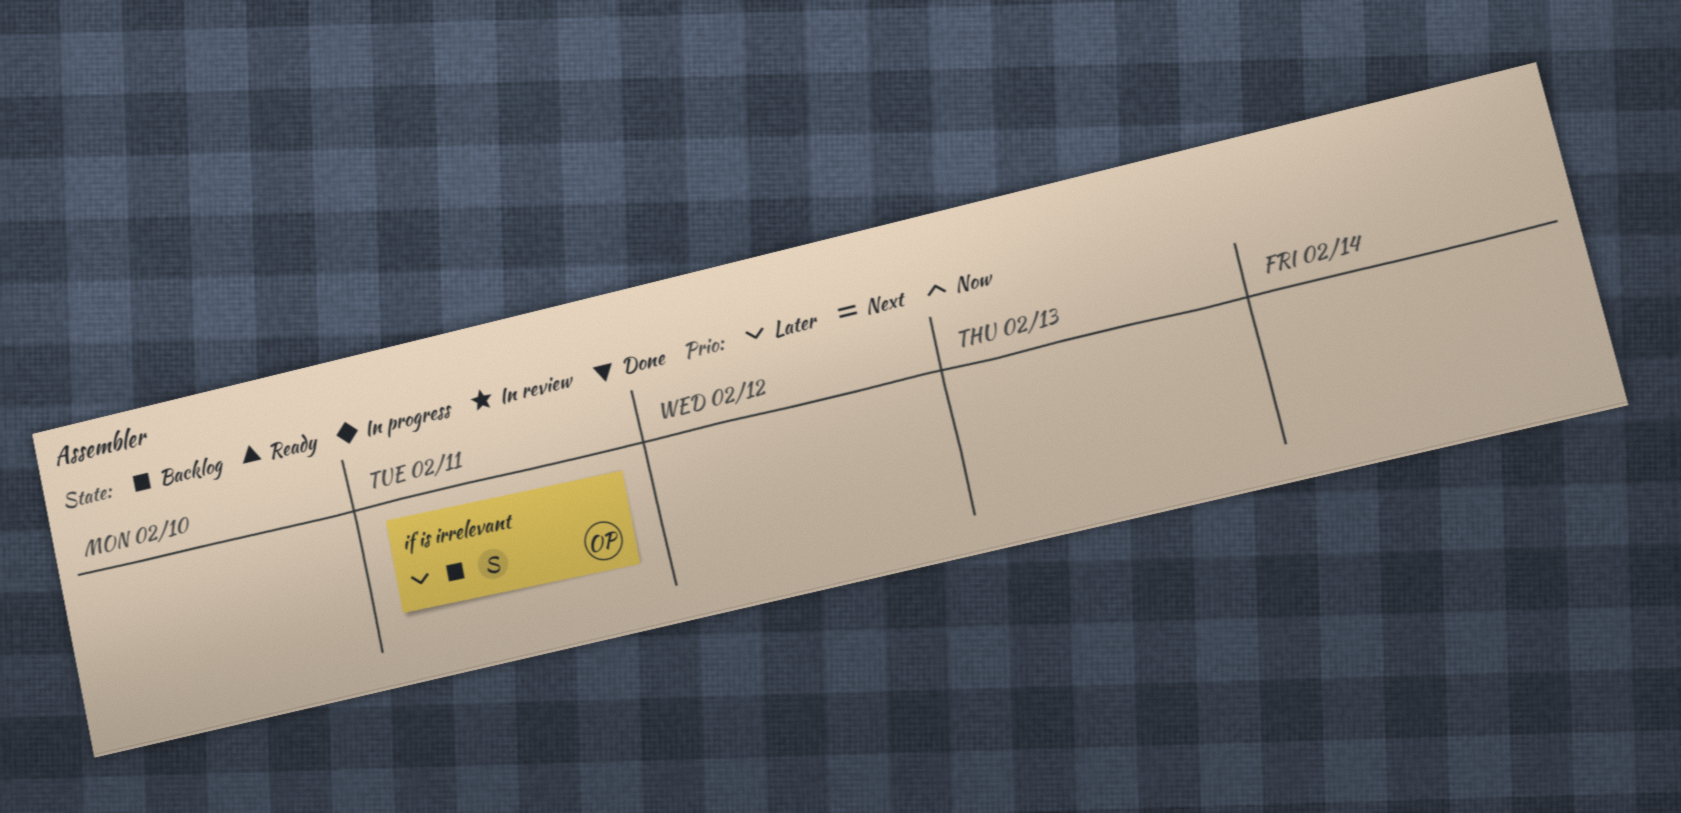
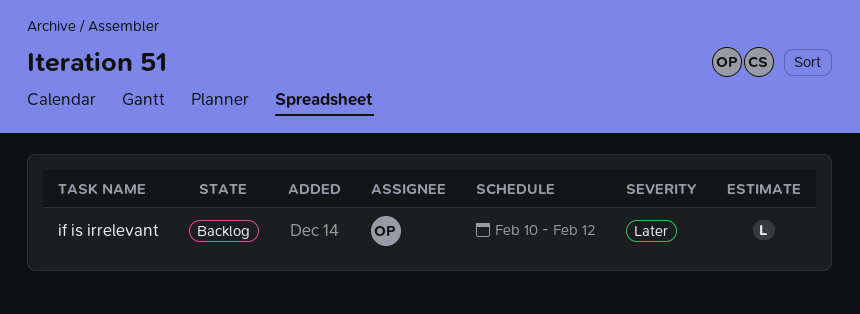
if is irrelevant, estimate: S -> L
if is irrelevant, due: Feb 11 -> Feb 12

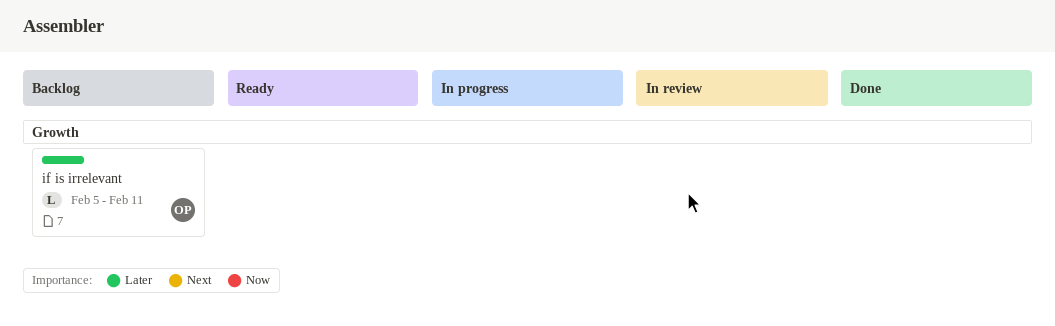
if is irrelevant, start: Feb 10 -> Feb 5
if is irrelevant, due: Feb 12 -> Feb 11

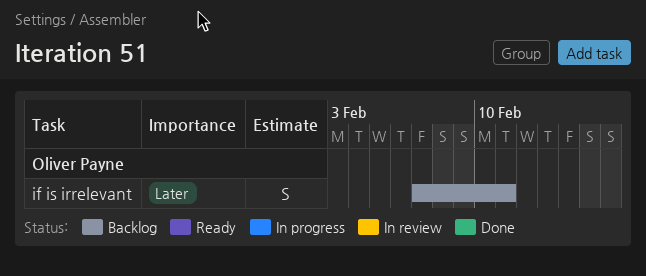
if is irrelevant, estimate: L -> S
if is irrelevant, start: Feb 5 -> Feb 7

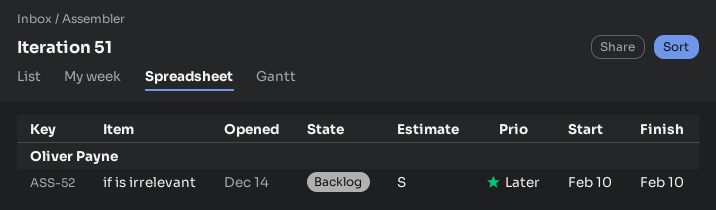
if is irrelevant, start: Feb 7 -> Feb 10
if is irrelevant, due: Feb 11 -> Feb 10

